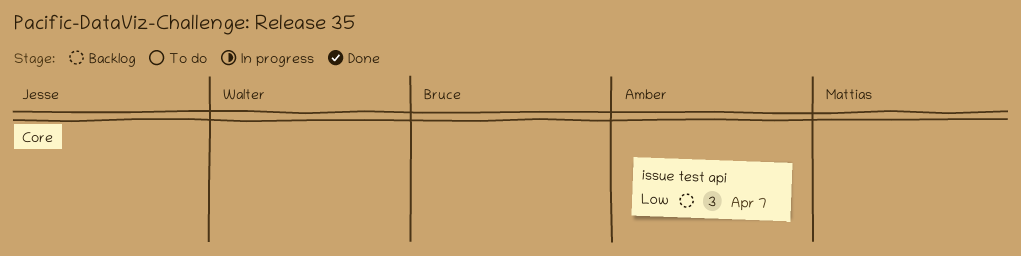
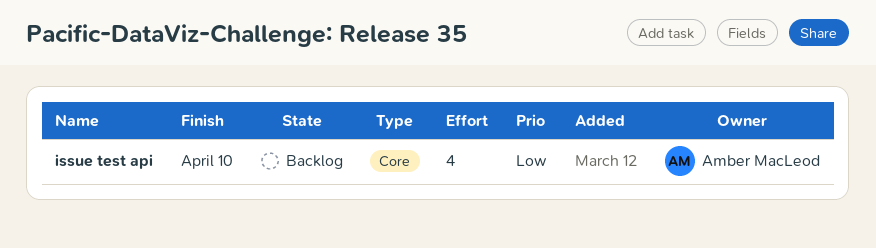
issue test api, estimate: 3 -> 4
issue test api, due: Apr 7 -> Apr 10

